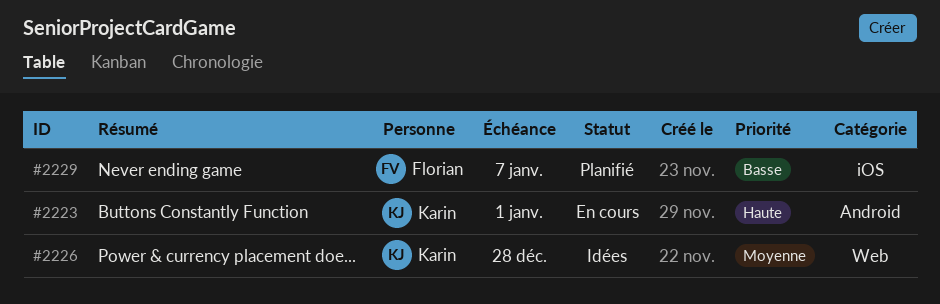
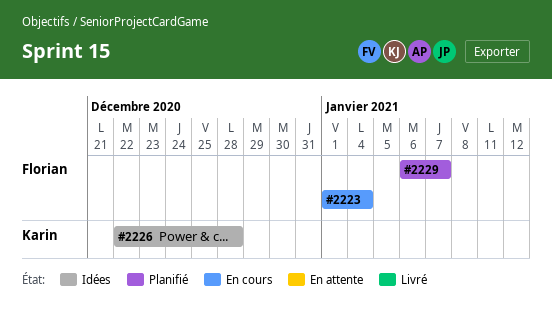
#2223, owner: Karin -> Florian
#2223, due: Jan 1 -> Jan 4

